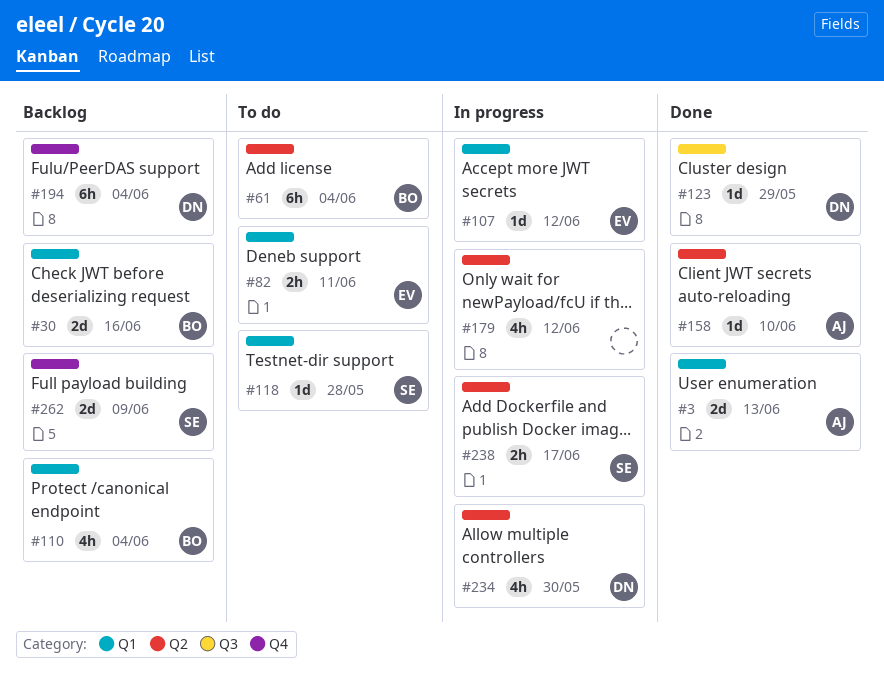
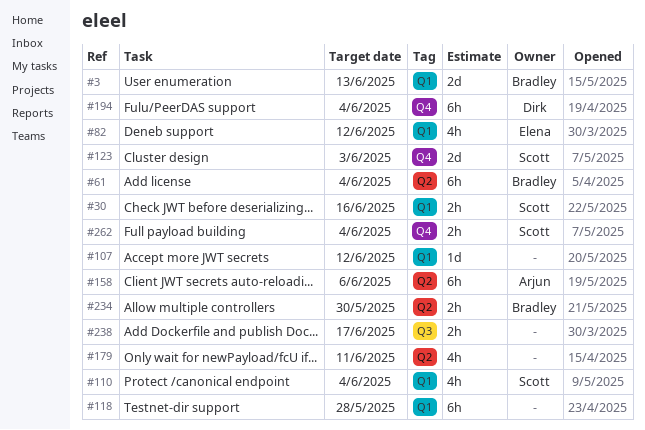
#3, owner: Arjun -> Bradley
#30, owner: Bradley -> Scott
#30, estimate: 2d -> 2h
#82, estimate: 2h -> 4h
#82, due: Jun 11 -> Jun 12
#107, owner: Elena -> none
#110, owner: Bradley -> Scott
#118, owner: Scott -> none
#118, estimate: 1d -> 6h
#123, owner: Dirk -> Scott
#123, label: Q3 -> Q4
#123, estimate: 1d -> 2d
#123, due: May 29 -> Jun 3
#158, estimate: 1d -> 6h
#158, due: Jun 10 -> Jun 6
#179, due: Jun 12 -> Jun 11
#234, owner: Dirk -> Bradley
#234, estimate: 4h -> 2h
#238, owner: Scott -> none
#238, label: Q2 -> Q3
#262, estimate: 2d -> 2h
#262, due: Jun 9 -> Jun 4

